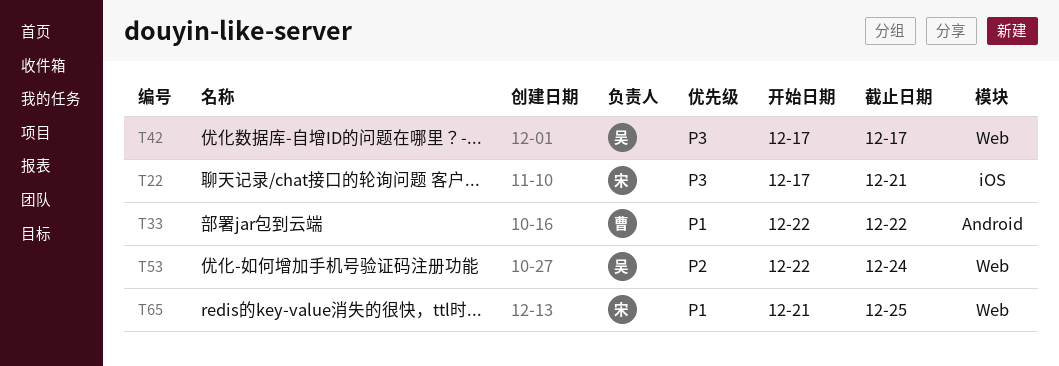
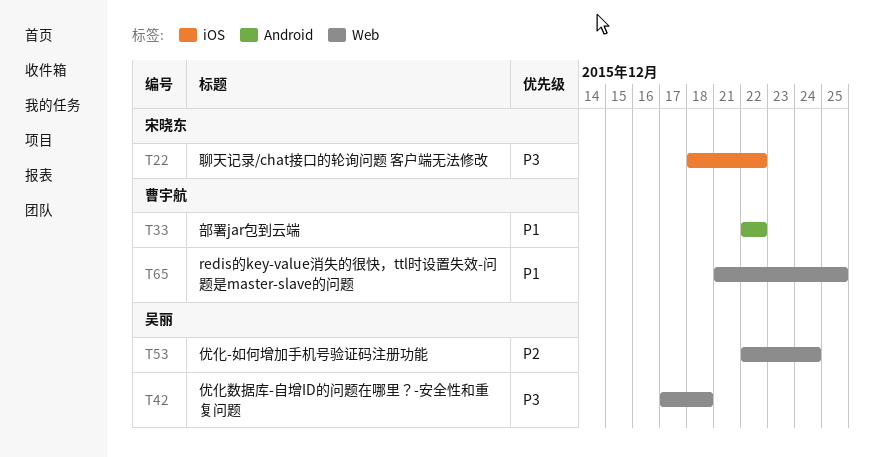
T22, start: Dec 17 -> Dec 18
T22, due: Dec 21 -> Dec 22
T42, due: Dec 17 -> Dec 18
T65, owner: 宋晓东 -> 曹宇航

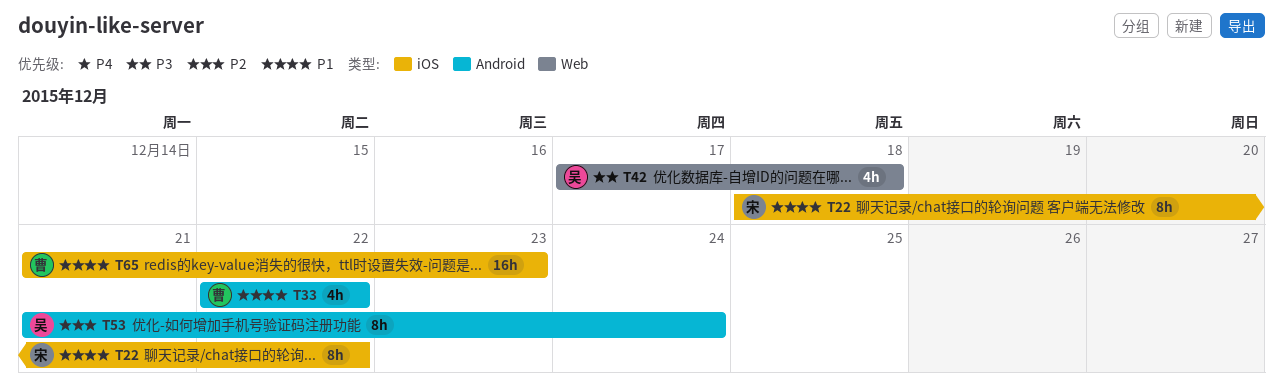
T22, priority: P3 -> P1
T53, label: Web -> Android
T53, start: Dec 22 -> Dec 21
T65, label: Web -> iOS
T65, due: Dec 25 -> Dec 23

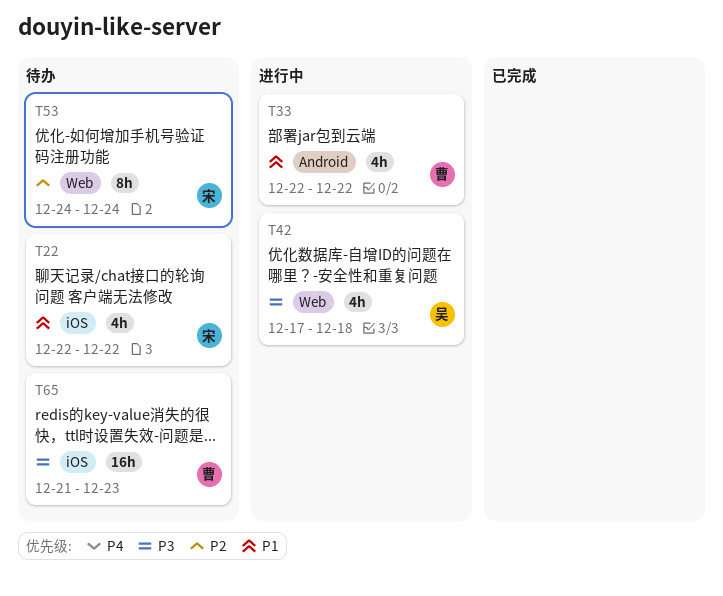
T22, estimate: 8h -> 4h
T22, start: Dec 18 -> Dec 22
T53, owner: 吴 -> 宋
T53, label: Android -> Web
T53, start: Dec 21 -> Dec 24
T65, priority: P1 -> P3

